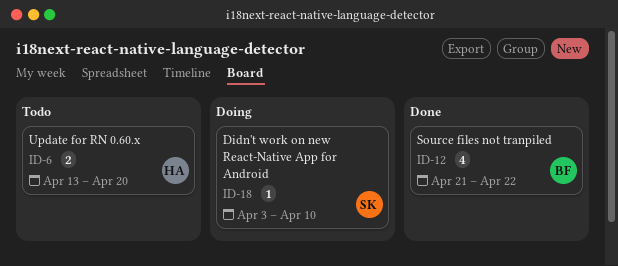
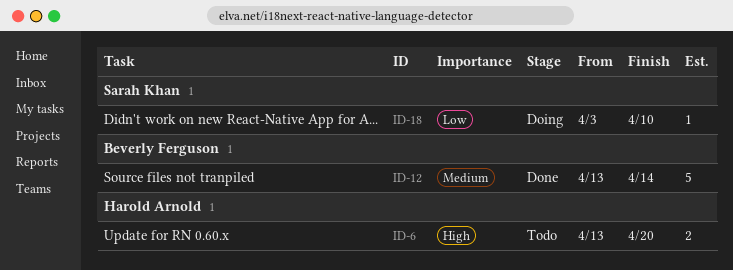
ID-12, estimate: 4 -> 5
ID-12, start: Apr 21 -> Apr 13
ID-12, due: Apr 22 -> Apr 14

